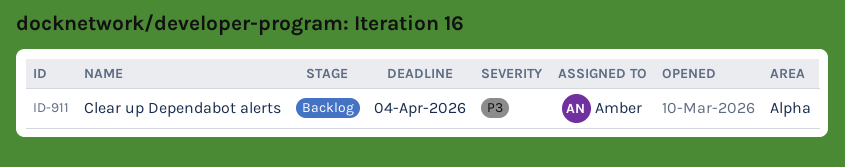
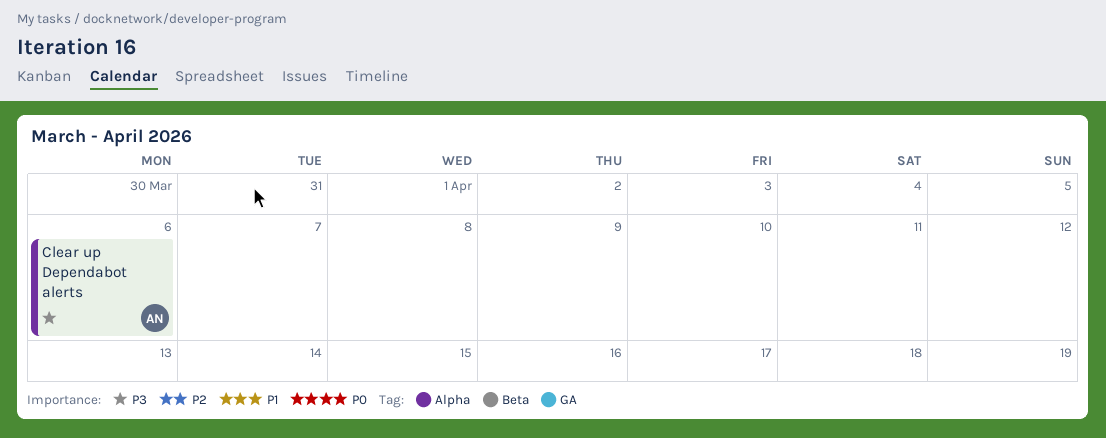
Clear up Dependabot alerts, due: Apr 4 -> Apr 6

